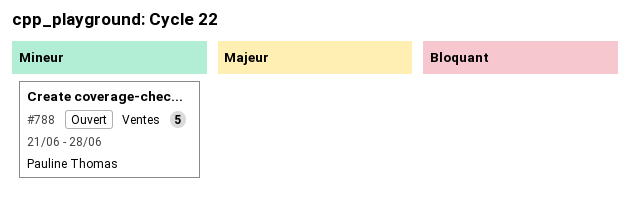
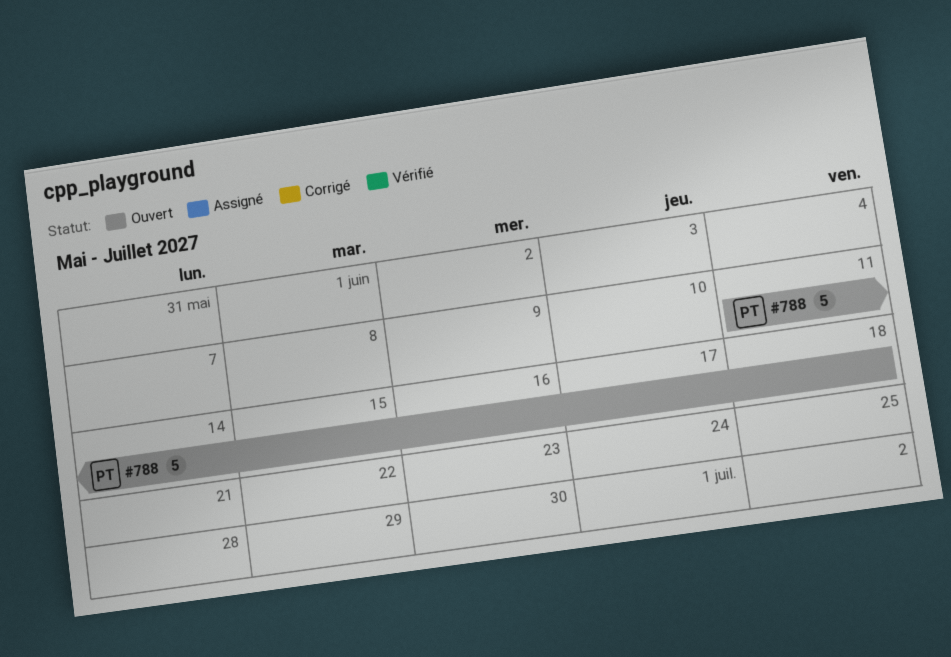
#788, start: Jun 21 -> Jun 11
#788, due: Jun 28 -> Jun 18

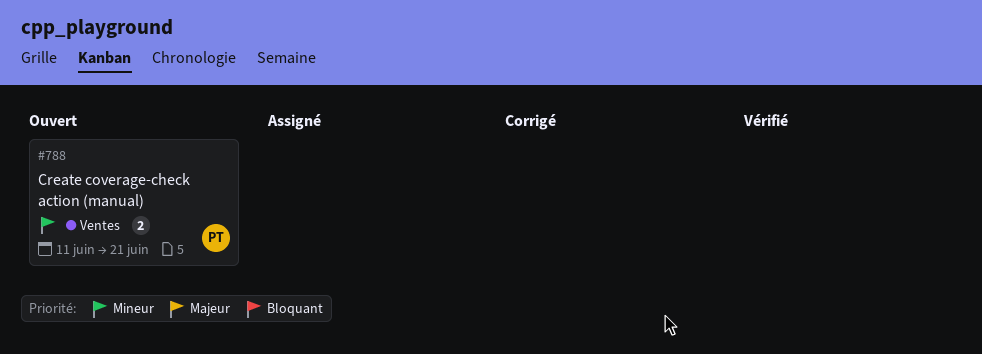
#788, estimate: 5 -> 2
#788, due: Jun 18 -> Jun 21

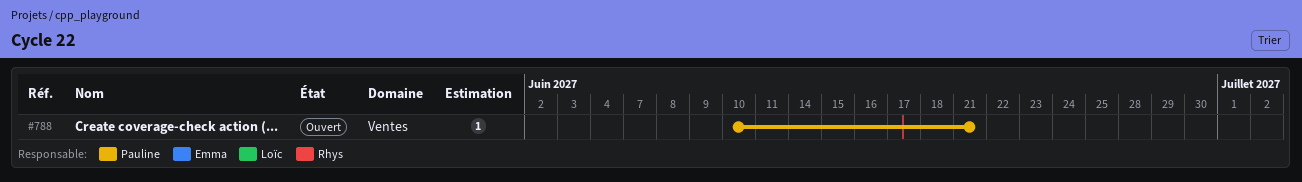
#788, estimate: 2 -> 1
#788, start: Jun 11 -> Jun 10

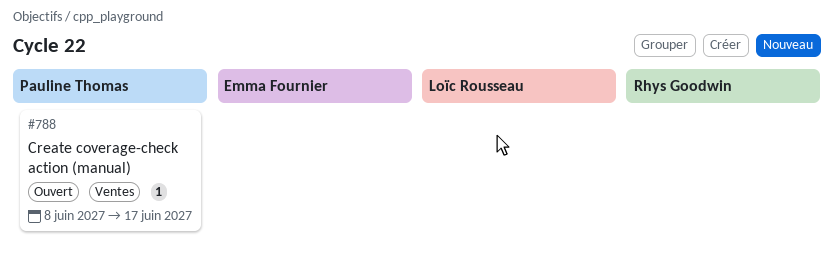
#788, start: Jun 10 -> Jun 8
#788, due: Jun 21 -> Jun 17

